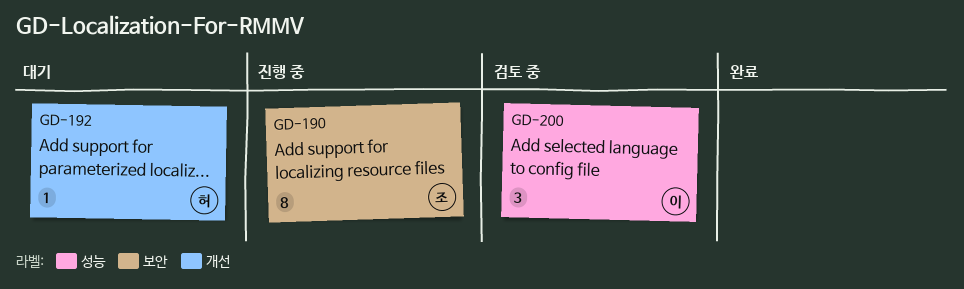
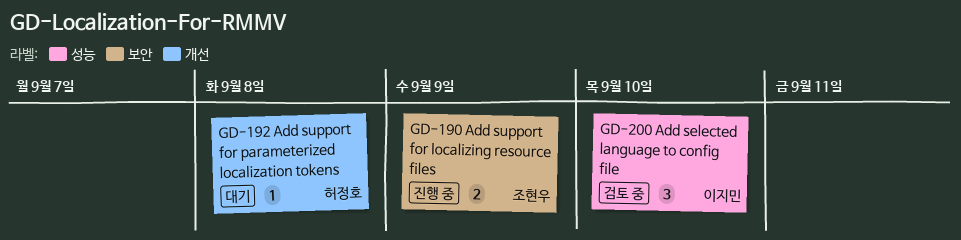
GD-190, estimate: 8 -> 2

